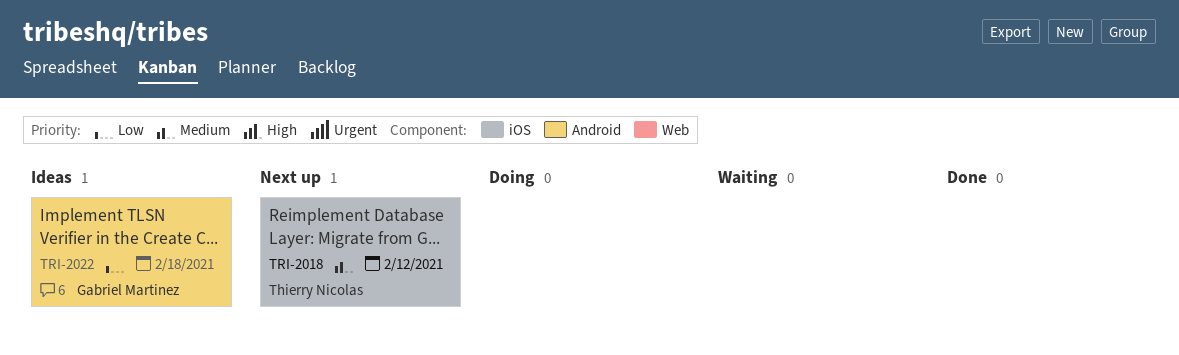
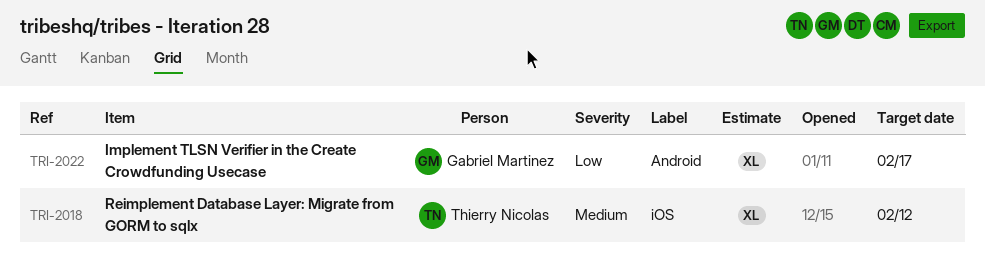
TRI-2022, due: Feb 18 -> Feb 17

